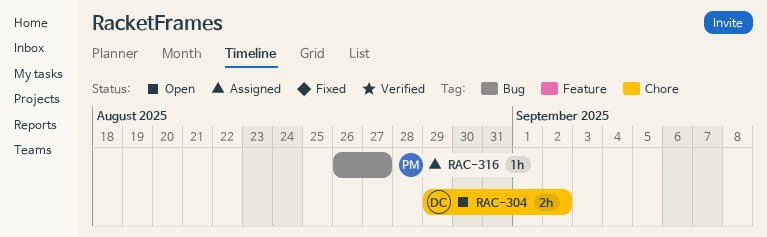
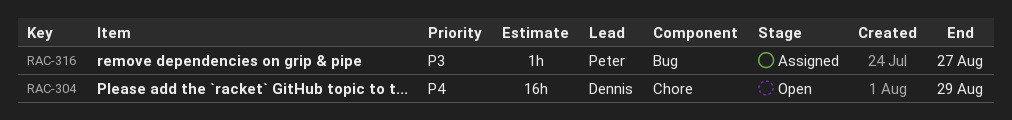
RAC-304, estimate: 2h -> 16h
RAC-304, due: Sep 2 -> Aug 29

